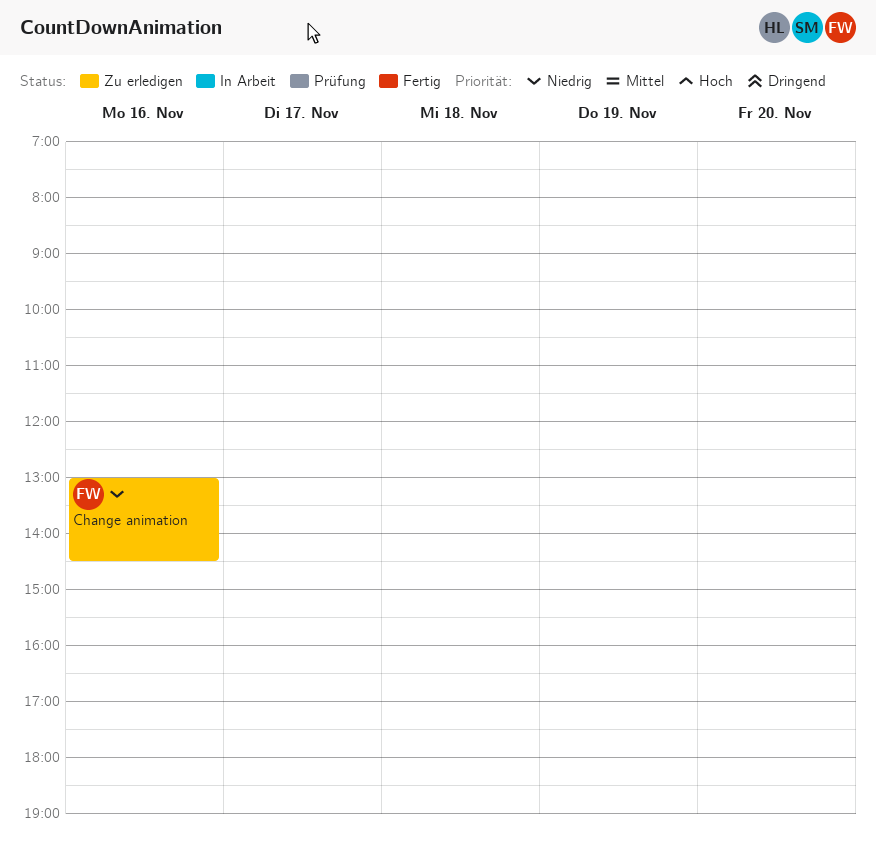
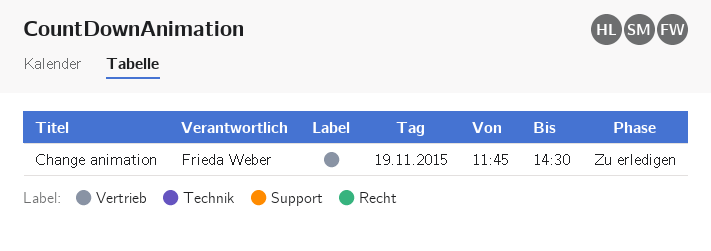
Change animation, day: Nov 16 -> Nov 19
Change animation, begins: 13:00 -> 11:45

